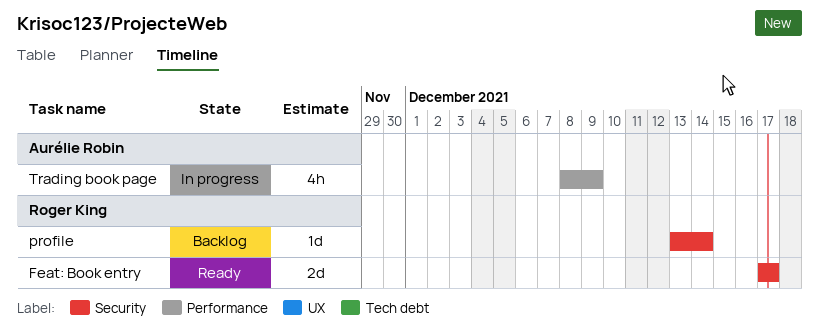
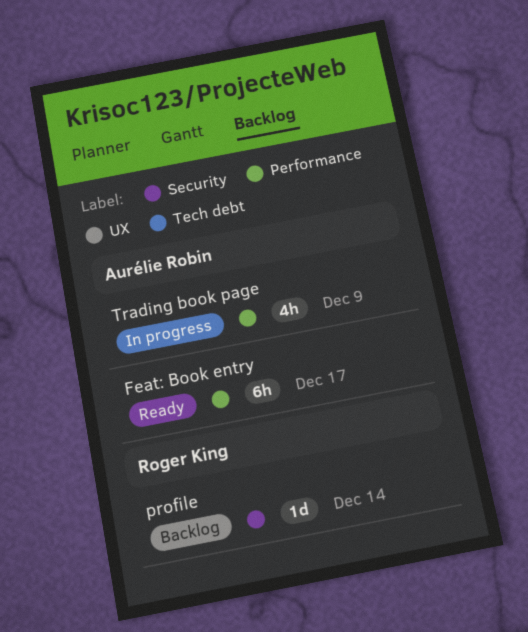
Feat: Book entry, owner: Roger King -> Aurélie Robin
Feat: Book entry, label: Security -> Performance
Feat: Book entry, estimate: 2d -> 6h

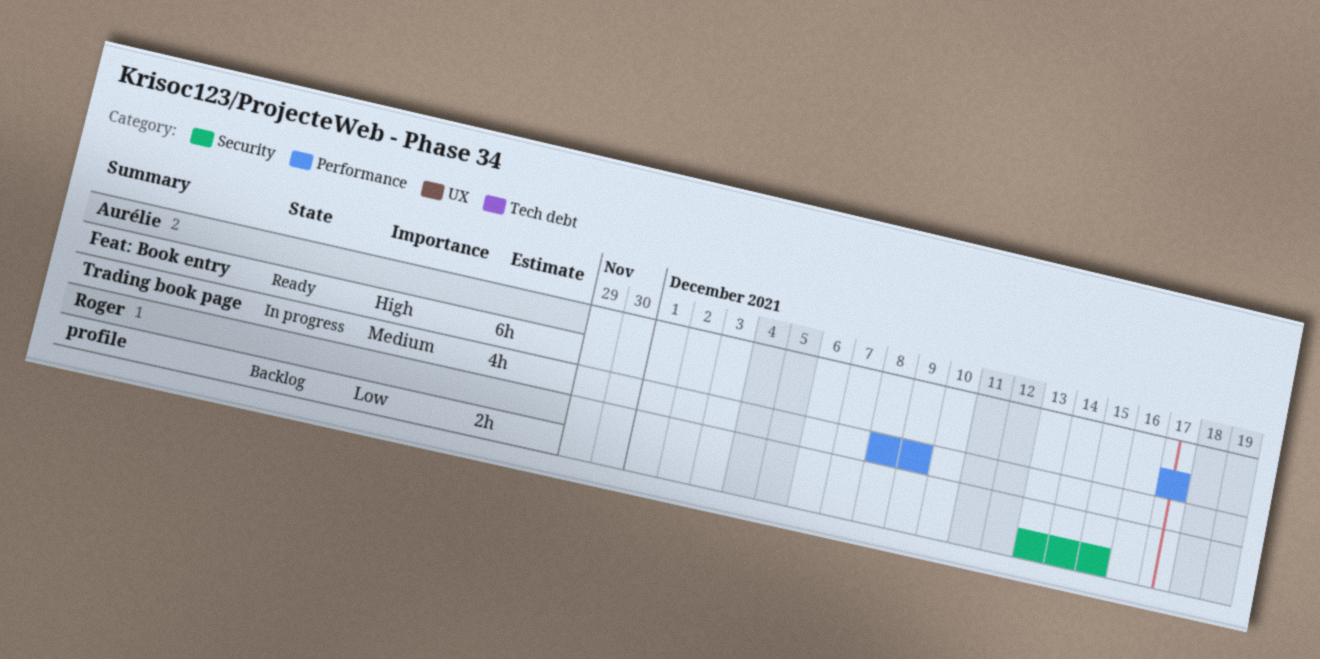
profile, estimate: 1d -> 2h
profile, due: Dec 14 -> Dec 15

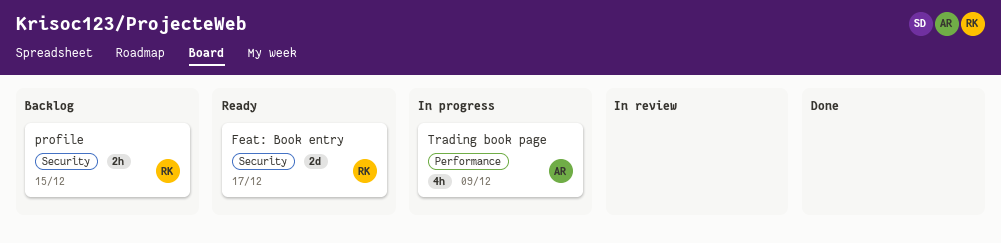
Feat: Book entry, owner: Aurélie -> Roger
Feat: Book entry, label: Performance -> Security
Feat: Book entry, estimate: 6h -> 2d

